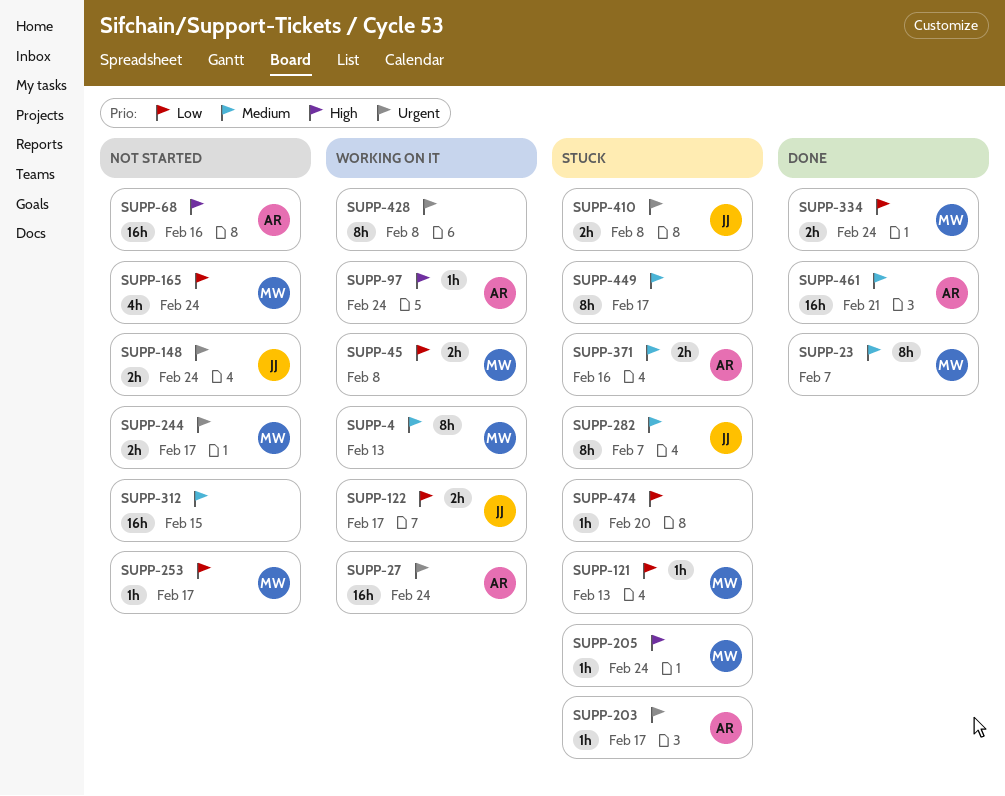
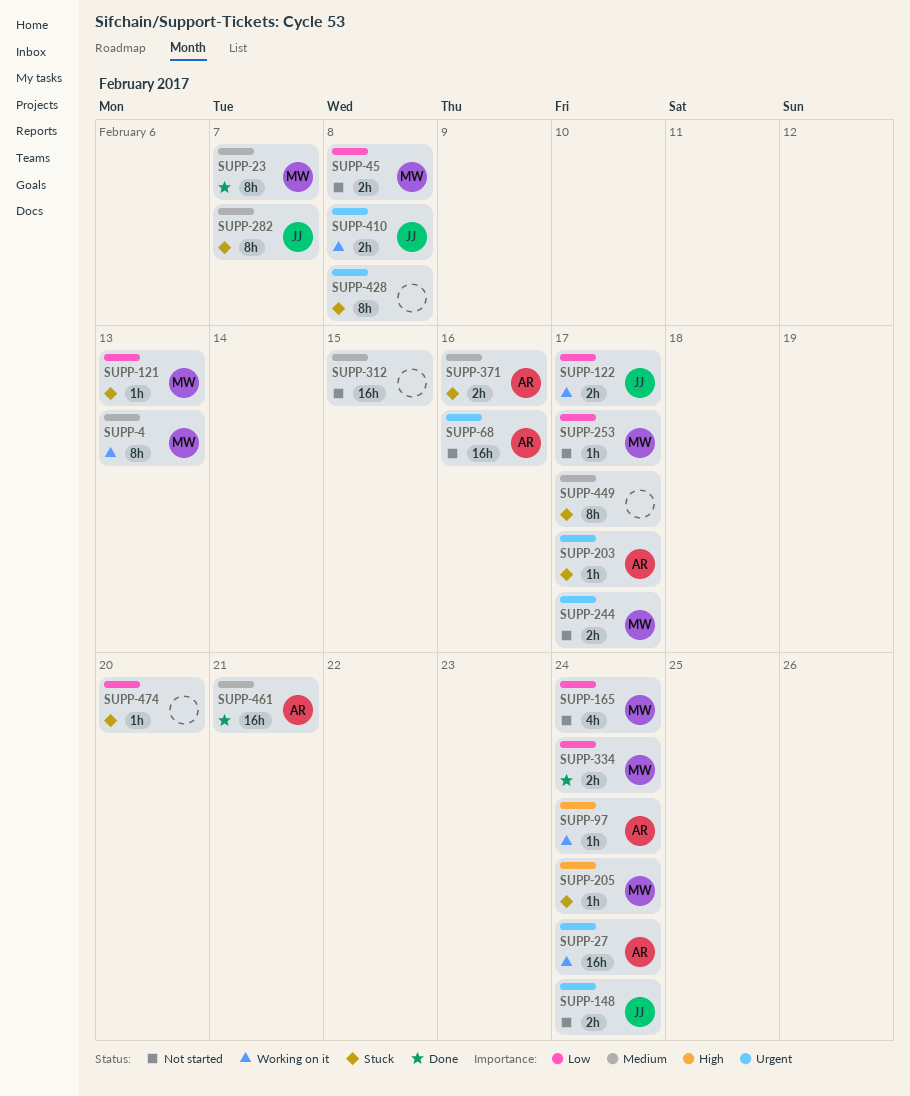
SUPP-45, status: Working on it -> Not started
SUPP-68, priority: High -> Urgent
SUPP-410, status: Stuck -> Working on it
SUPP-428, status: Working on it -> Stuck

